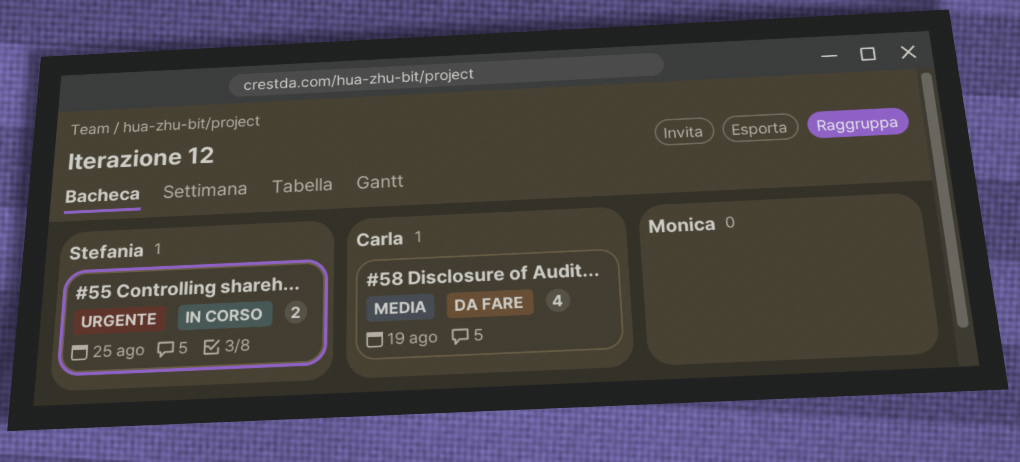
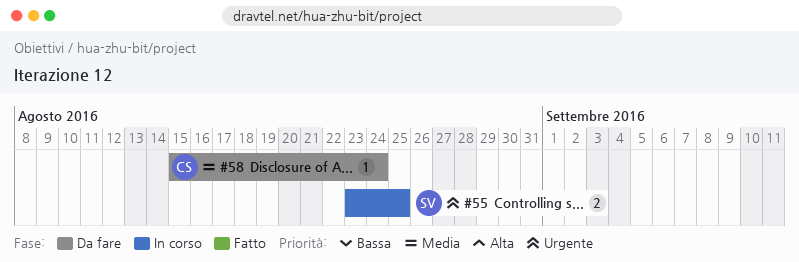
#58, estimate: 4 -> 1
#58, due: Aug 19 -> Aug 24

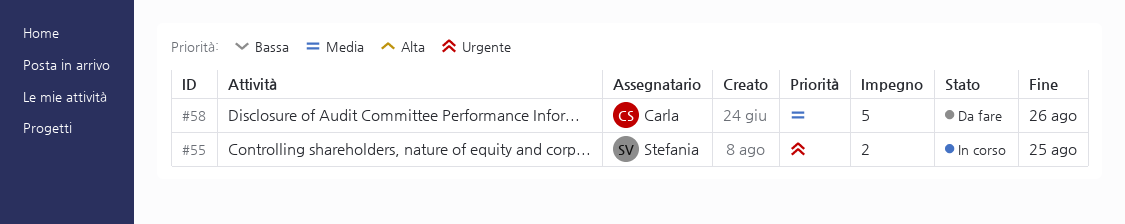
#58, estimate: 1 -> 5
#58, due: Aug 24 -> Aug 26

